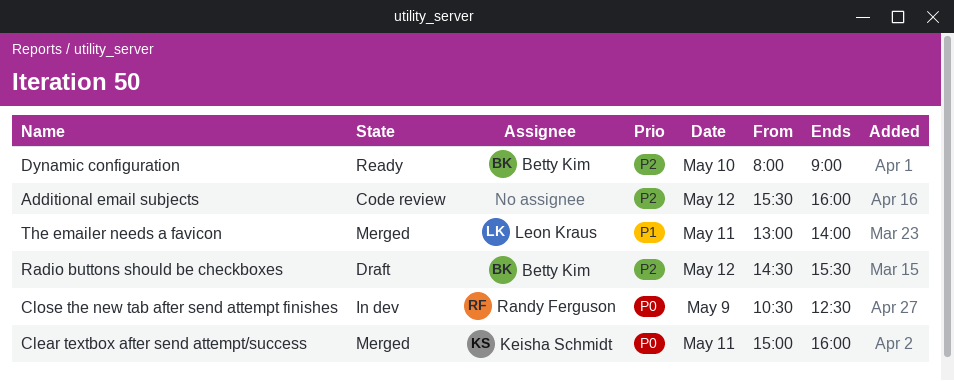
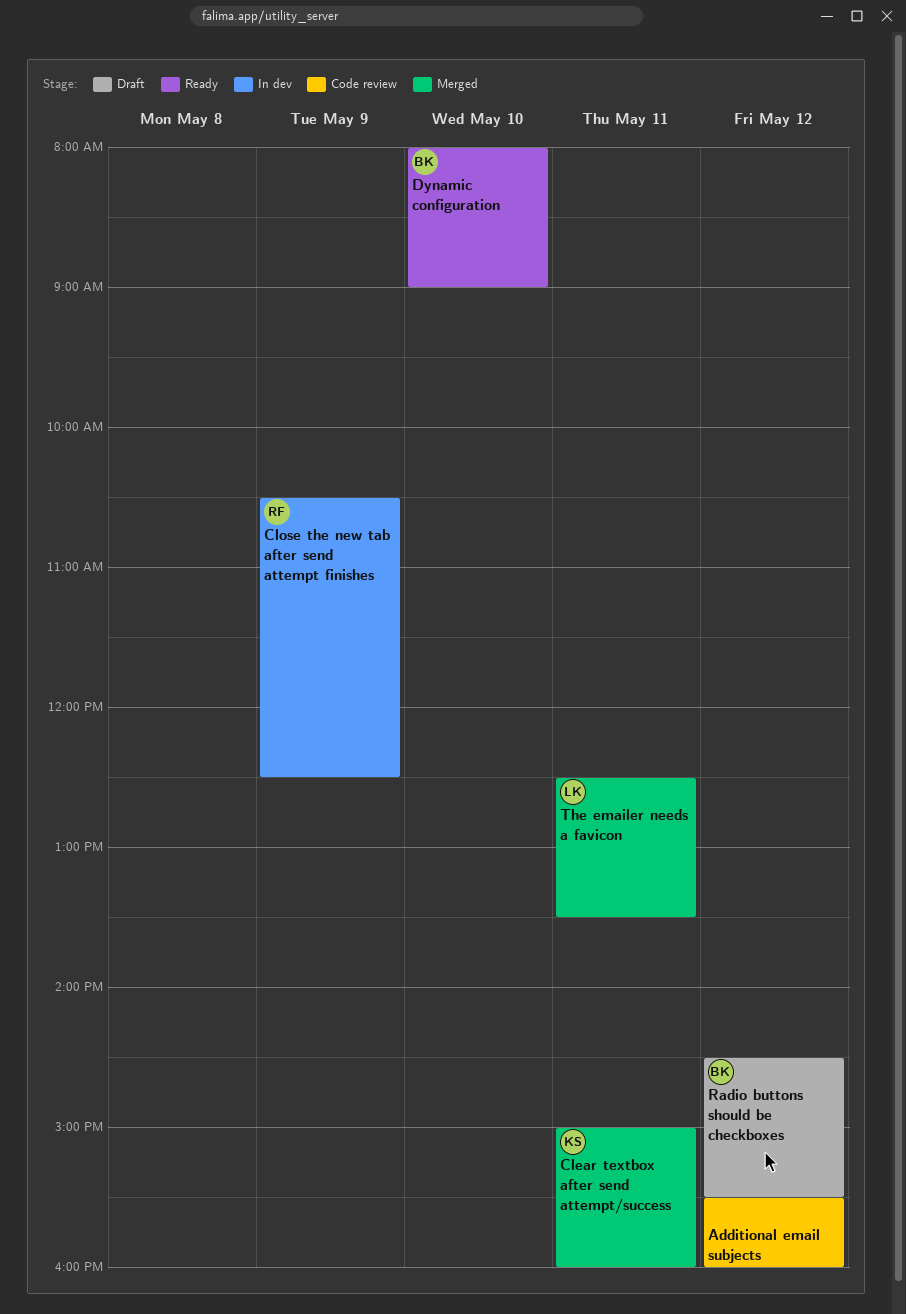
The emailer needs a favicon, begins: 13:00 -> 12:30
The emailer needs a favicon, ends: 14:00 -> 13:30

